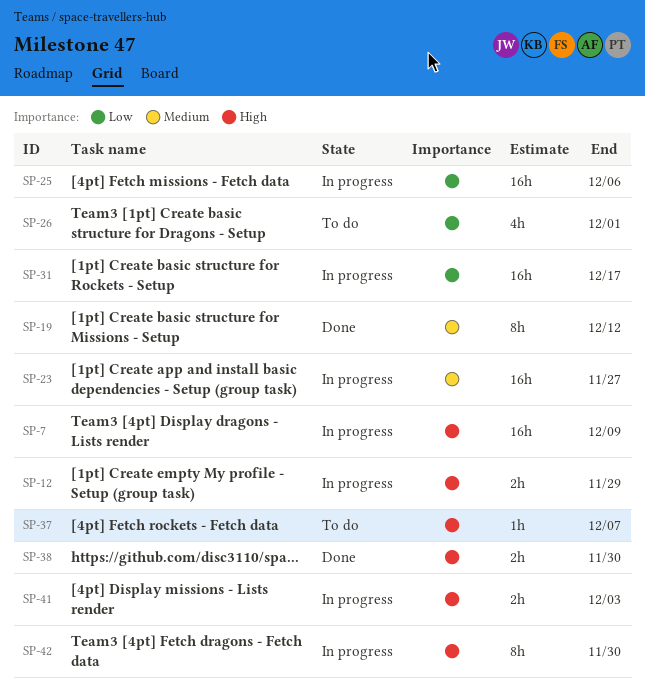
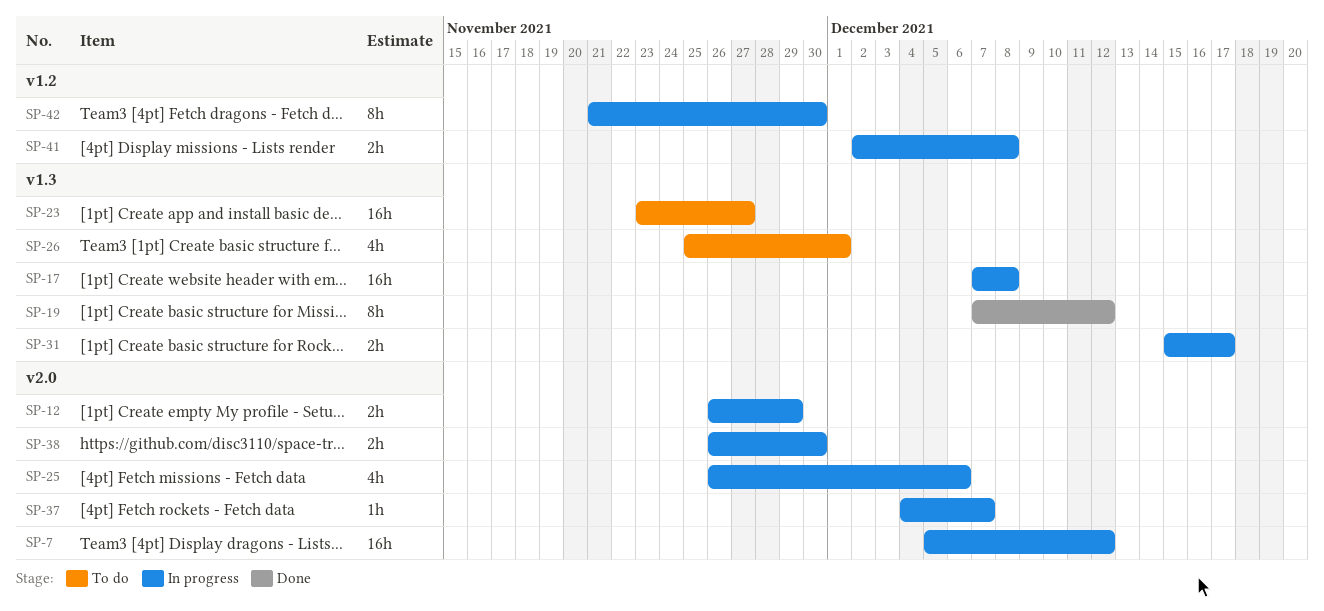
SP-7, due: Dec 9 -> Dec 12
SP-17: none -> present
SP-23, status: In progress -> To do
SP-25, estimate: 16h -> 4h
SP-31, estimate: 16h -> 2h
SP-37, status: To do -> In progress
SP-38, status: Done -> In progress
SP-41, due: Dec 3 -> Dec 8

